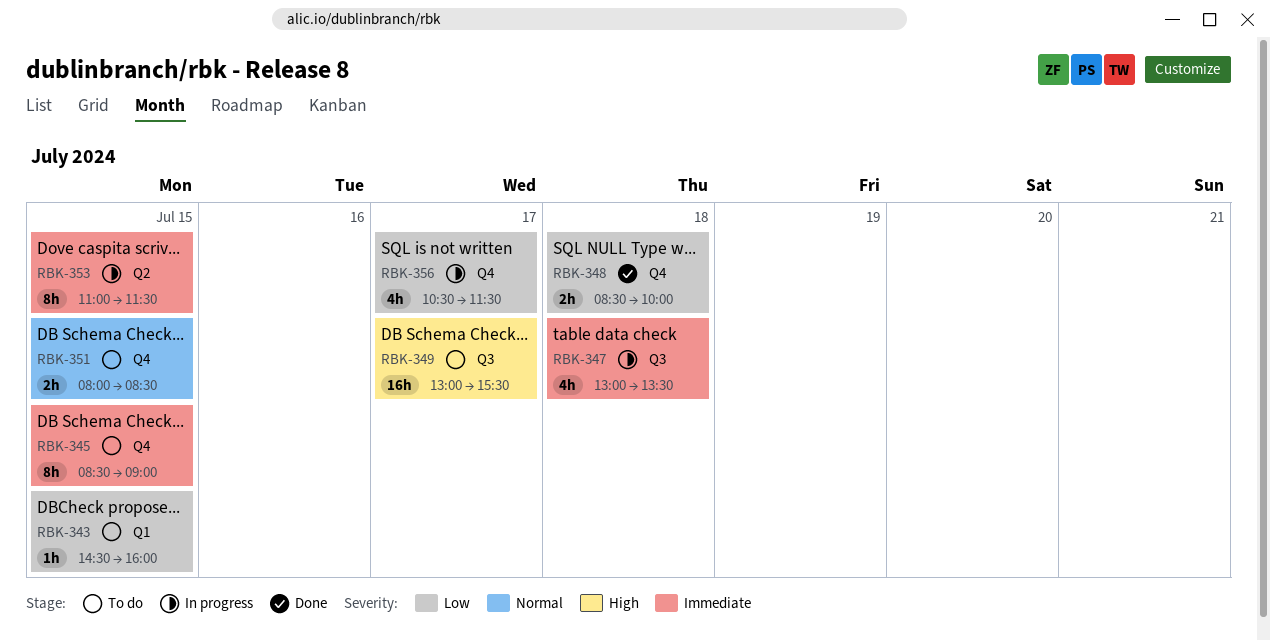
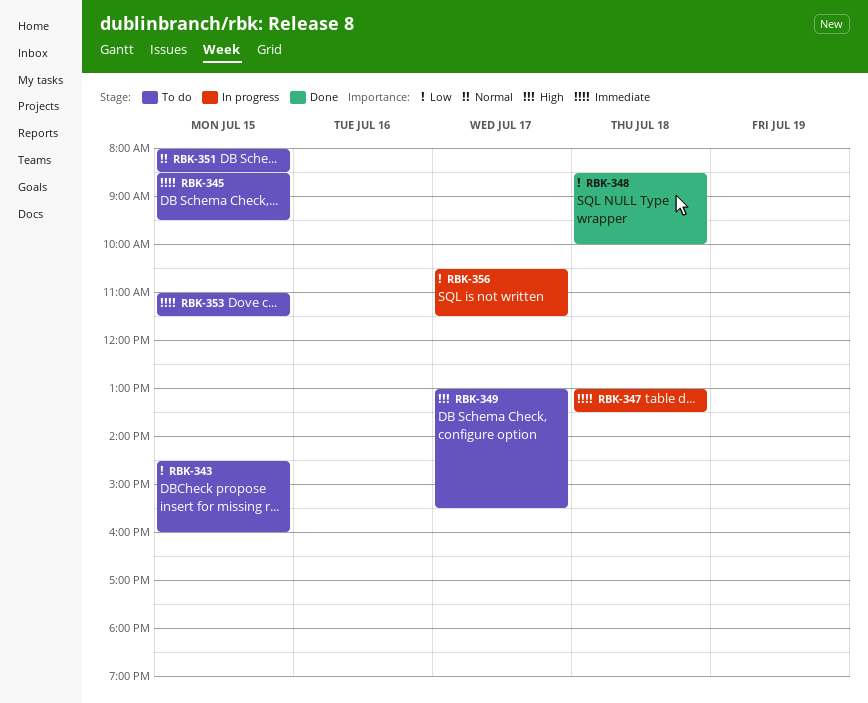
RBK-345, ends: 09:00 -> 09:30
RBK-353, status: In progress -> To do

